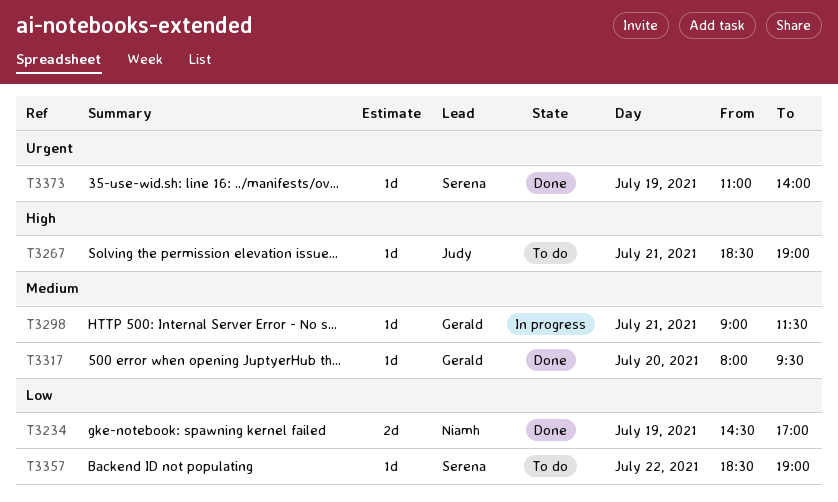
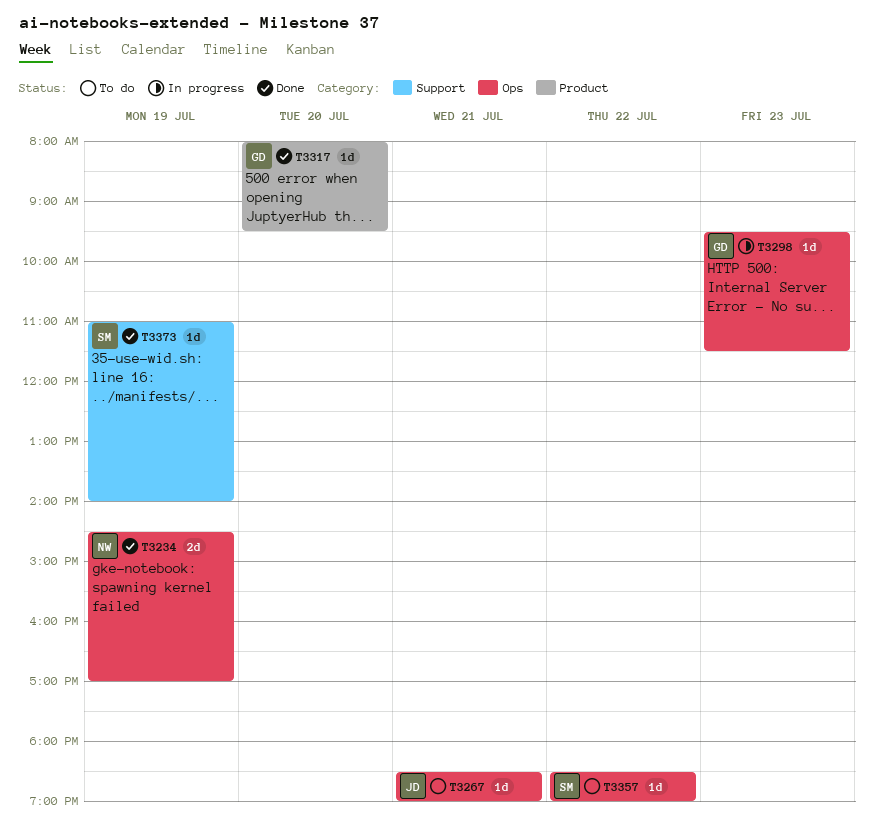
T3298, day: Jul 21 -> Jul 23
T3298, begins: 09:00 -> 09:30

